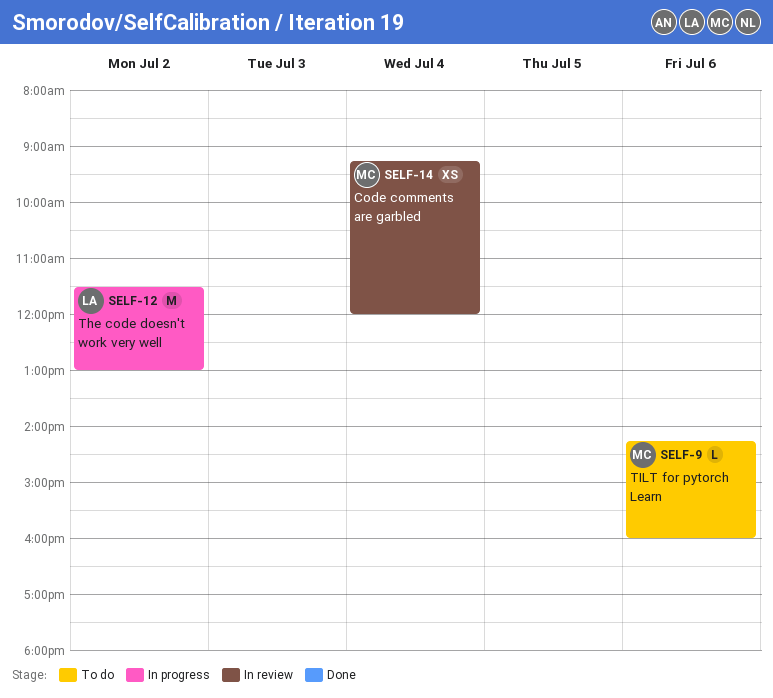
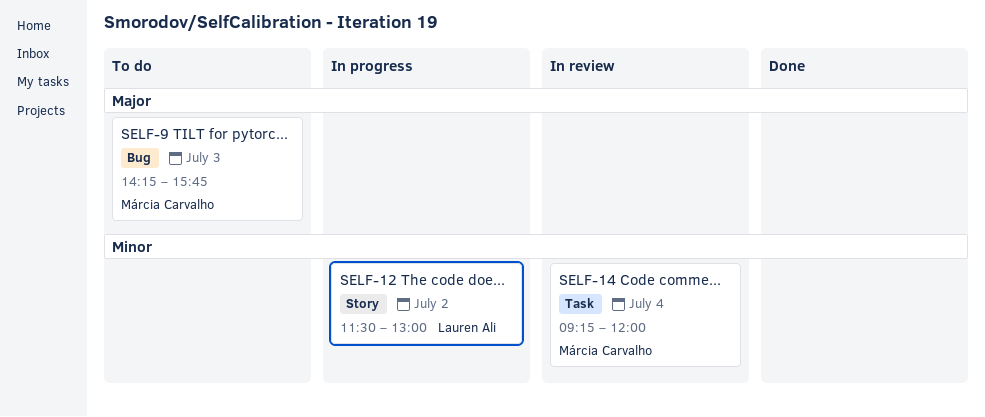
SELF-9, day: Jul 6 -> Jul 3
SELF-9, ends: 16:00 -> 15:45

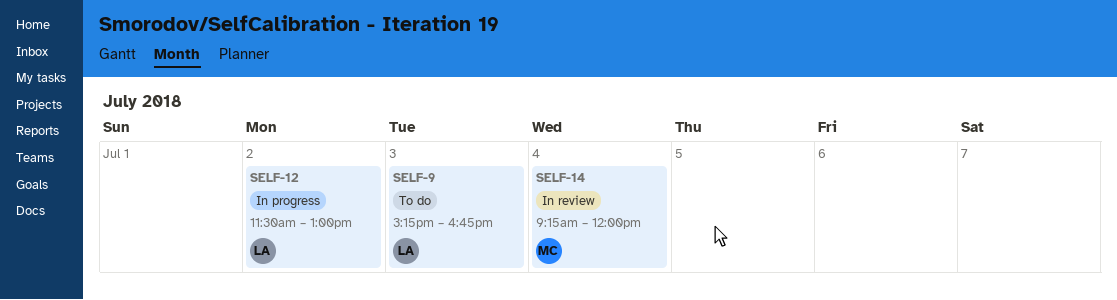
SELF-9, owner: Márcia Carvalho -> Lauren Ali
SELF-9, begins: 14:15 -> 15:15
SELF-9, ends: 15:45 -> 16:45

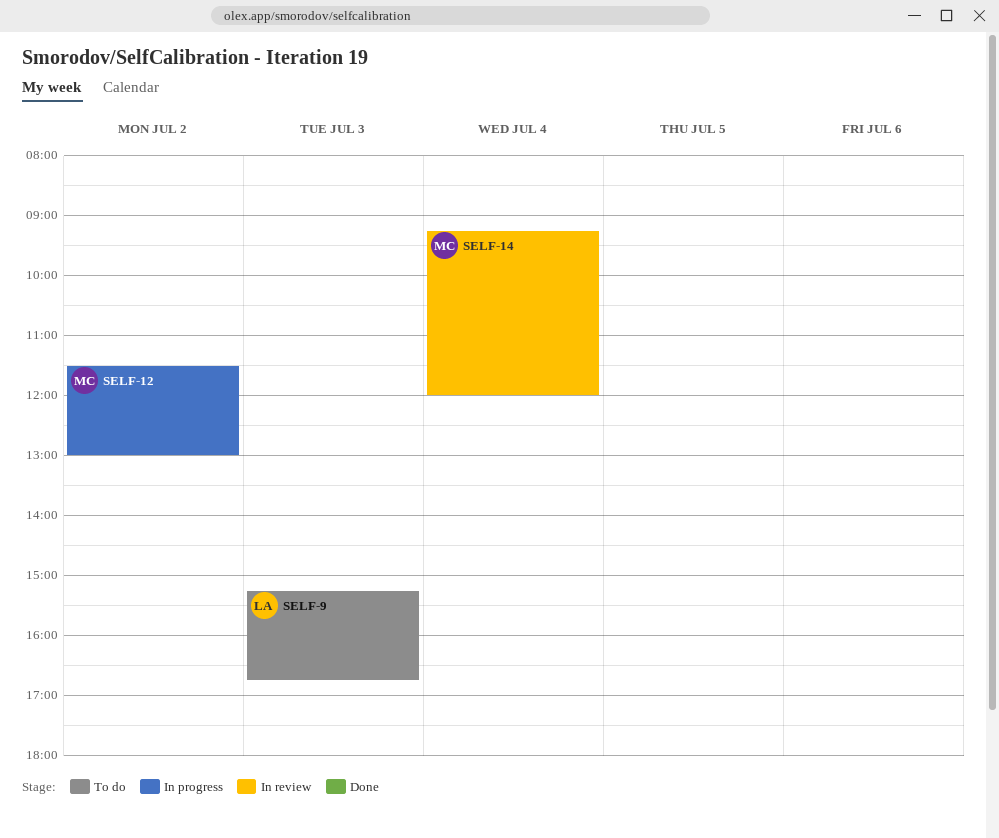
SELF-12, owner: LA -> MC

